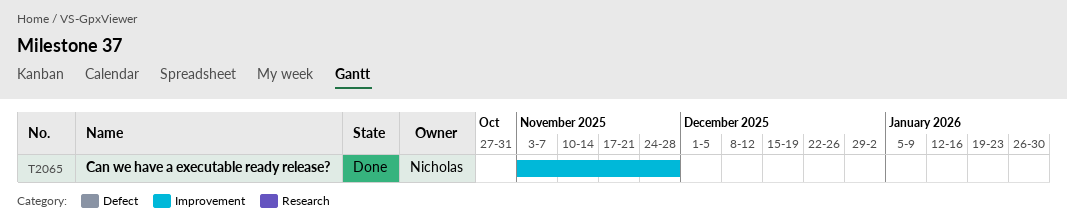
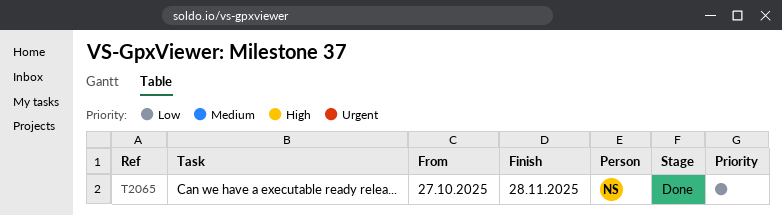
T2065, start: Nov 3 -> Oct 27

